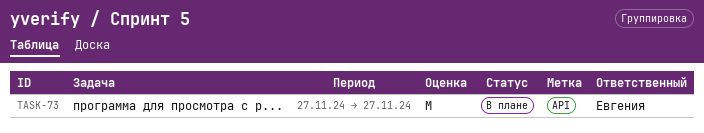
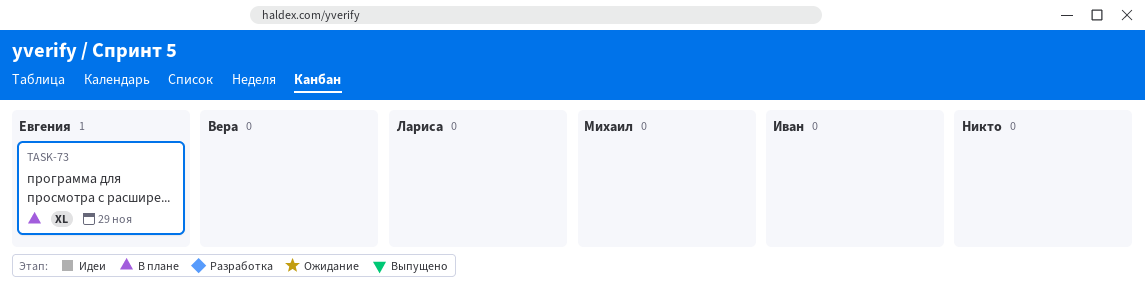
TASK-73, estimate: M -> XL
TASK-73, due: Nov 27 -> Nov 29

